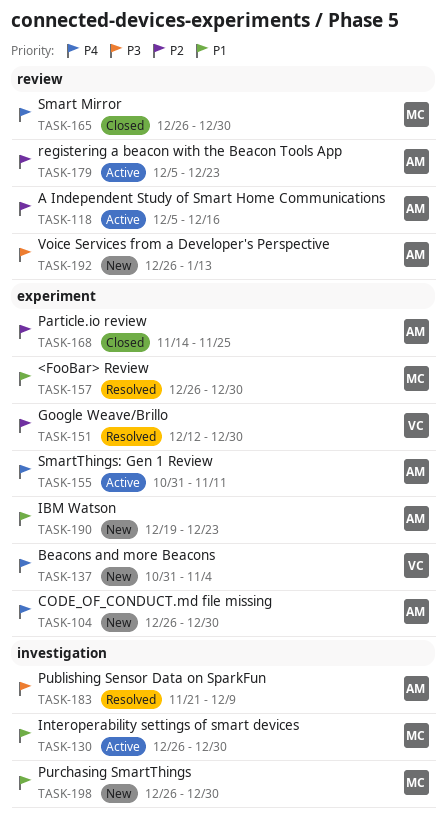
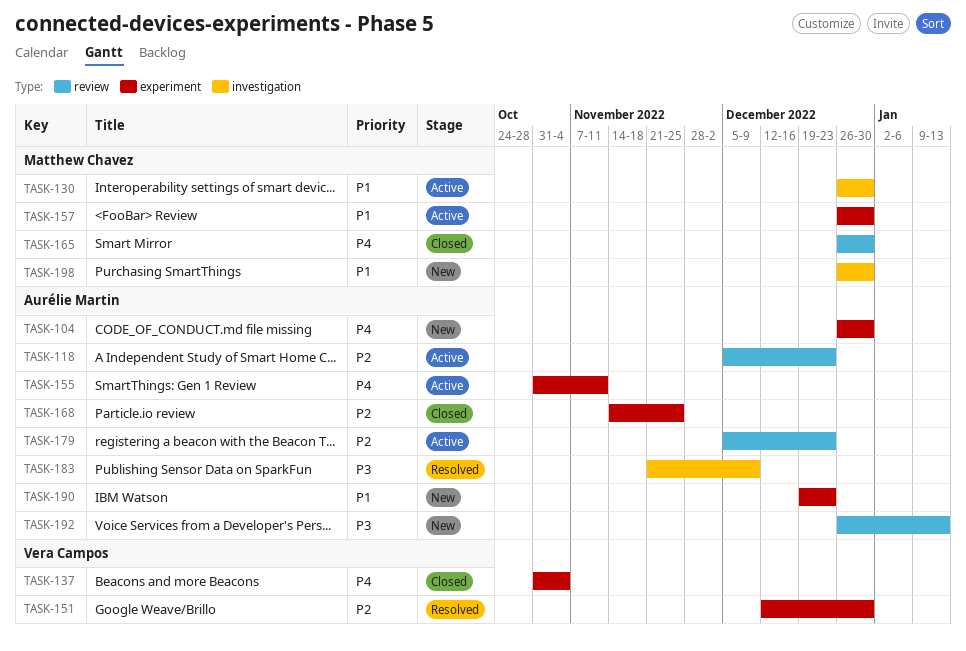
TASK-118, due: Dec 16 -> Dec 23
TASK-137, status: New -> Closed
TASK-157, status: Resolved -> Active

